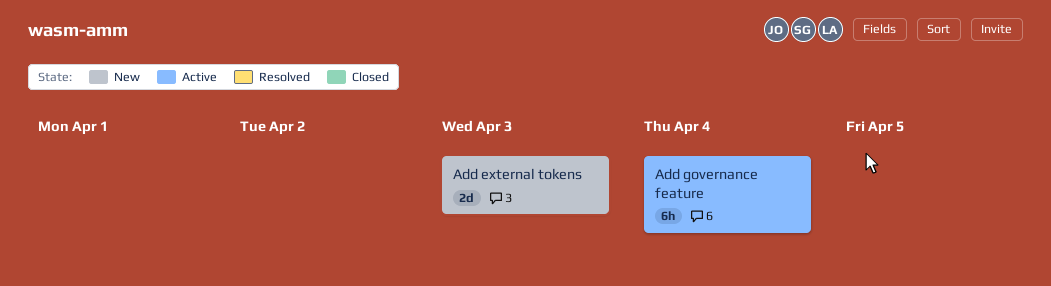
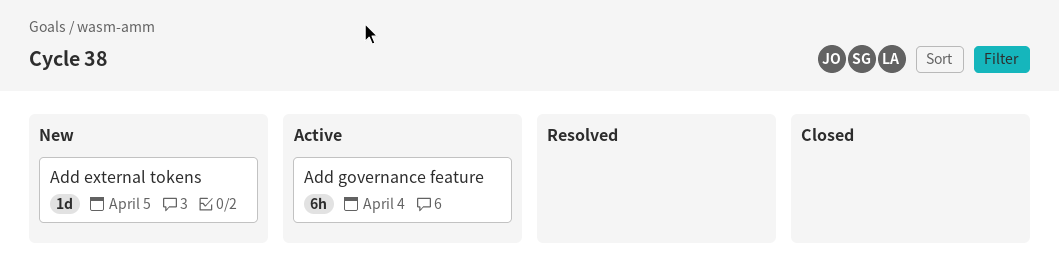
Add external tokens, estimate: 2d -> 1d
Add external tokens, due: Apr 3 -> Apr 5

